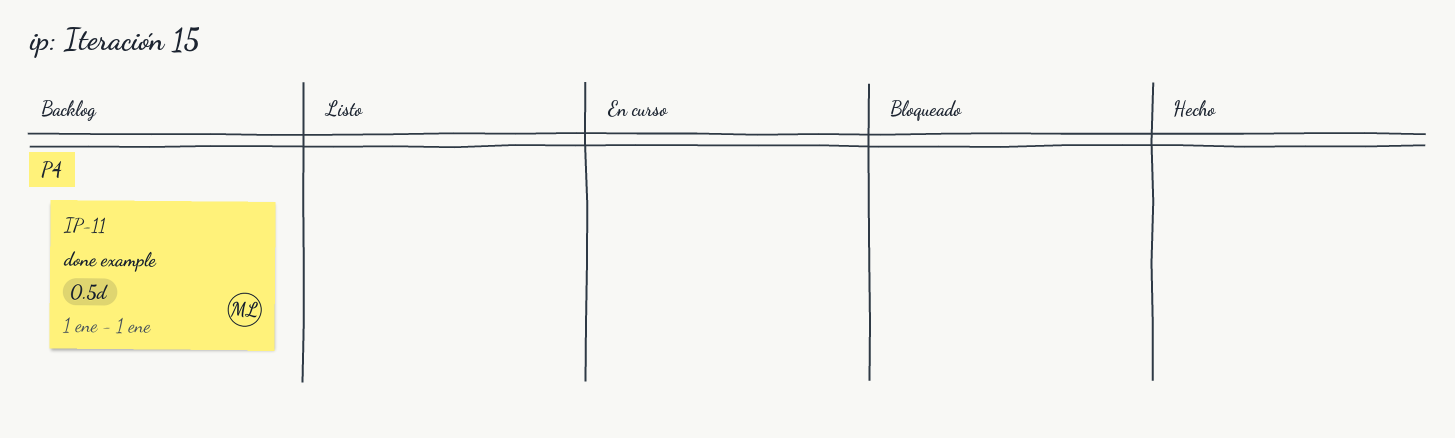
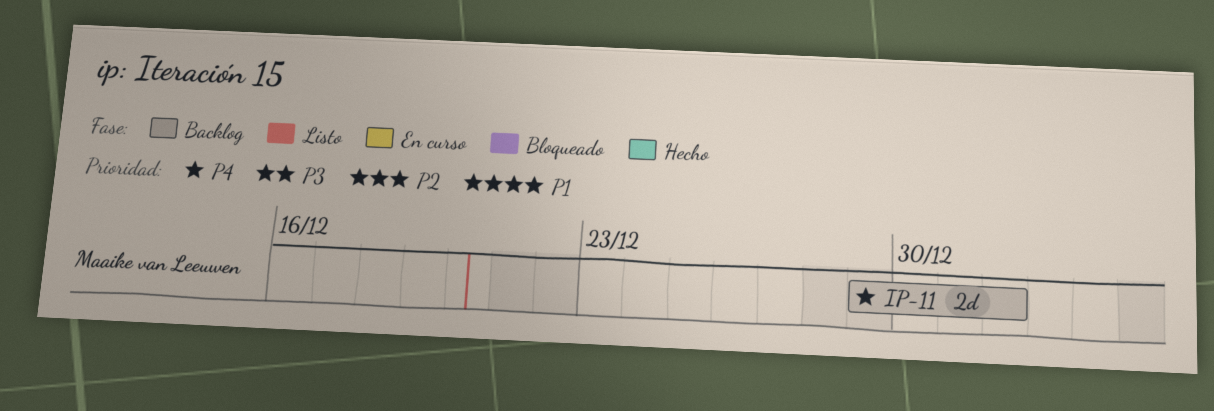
IP-11, estimate: 0.5d -> 2d
IP-11, start: Jan 1 -> Dec 29

